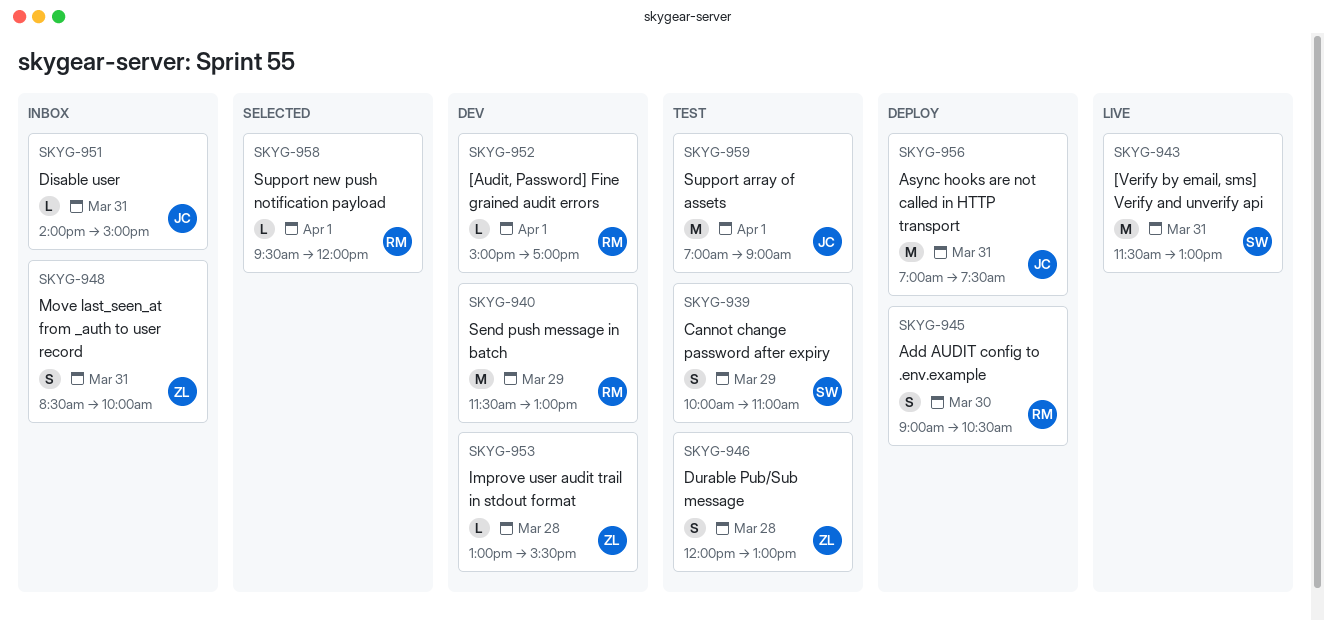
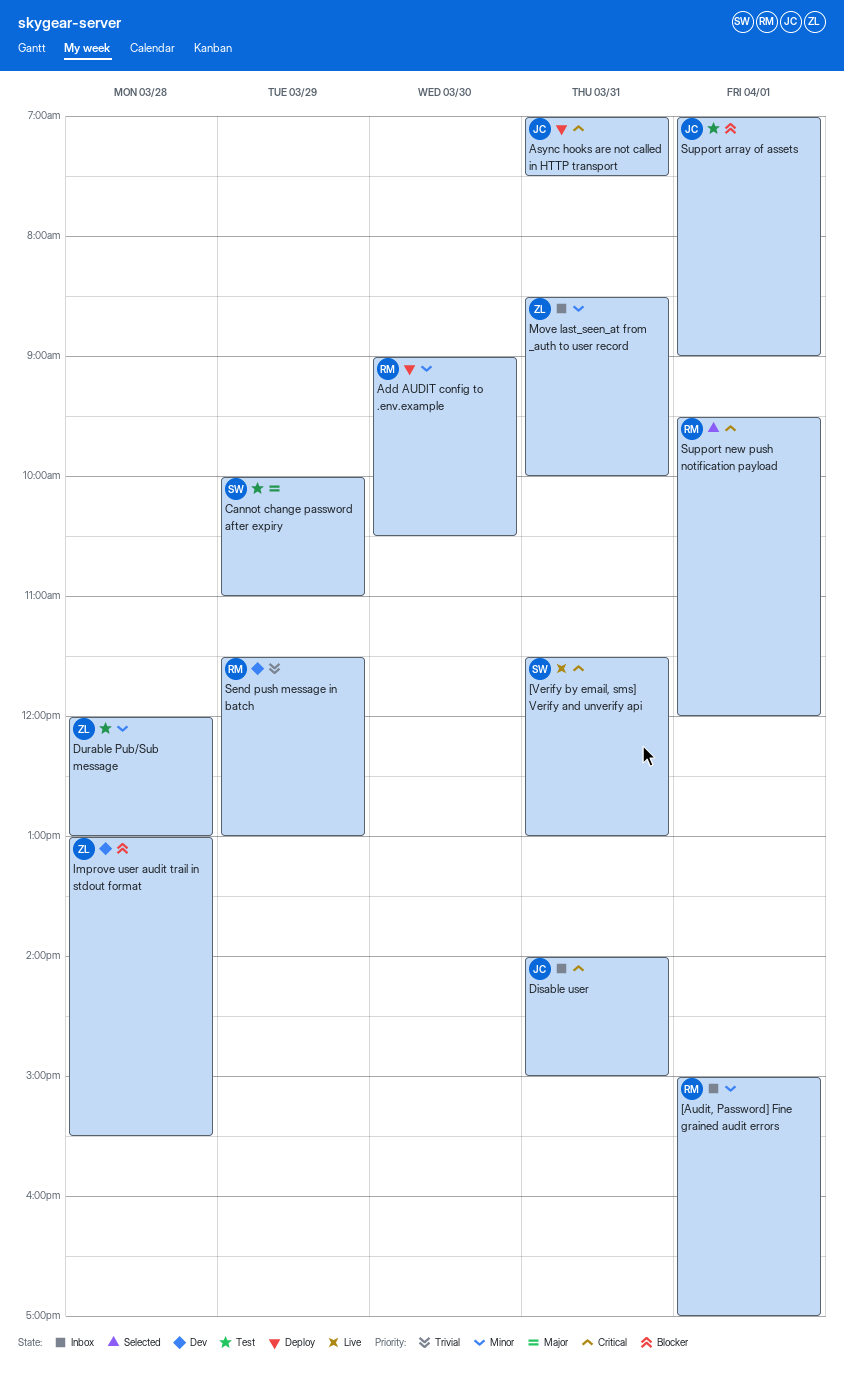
[Audit, Password] Fine grained audit errors, status: Dev -> Inbox

